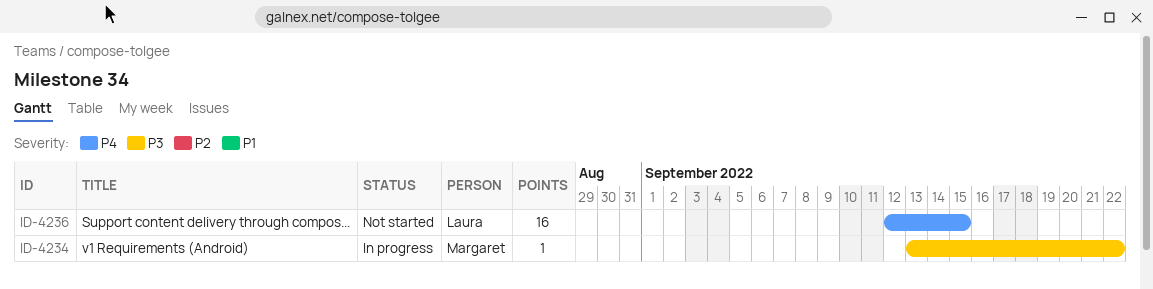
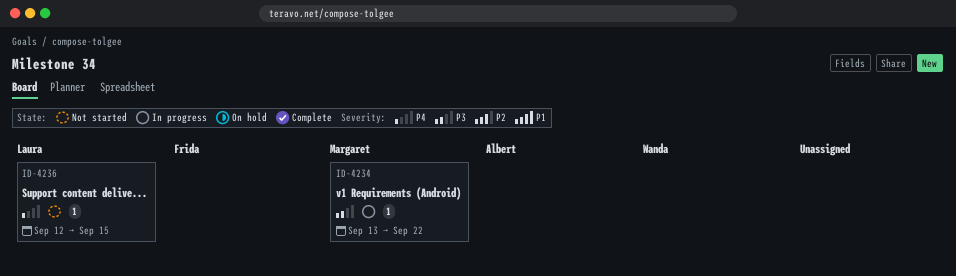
ID-4236, estimate: 16 -> 1

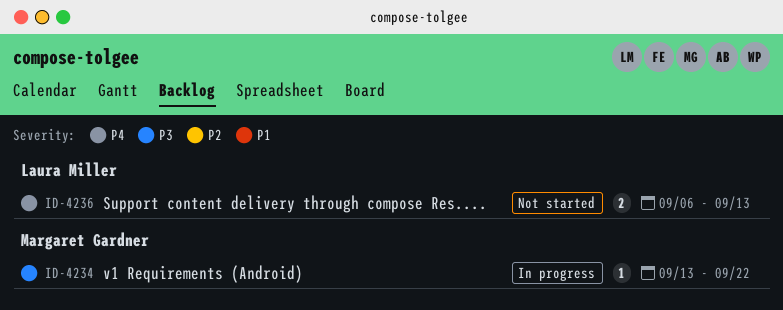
ID-4236, estimate: 1 -> 2
ID-4236, start: Sep 12 -> Sep 6
ID-4236, due: Sep 15 -> Sep 13

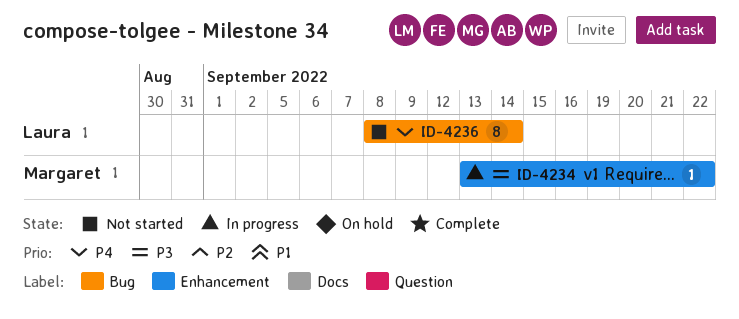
ID-4236, estimate: 2 -> 8
ID-4236, start: Sep 6 -> Sep 8
ID-4236, due: Sep 13 -> Sep 14

